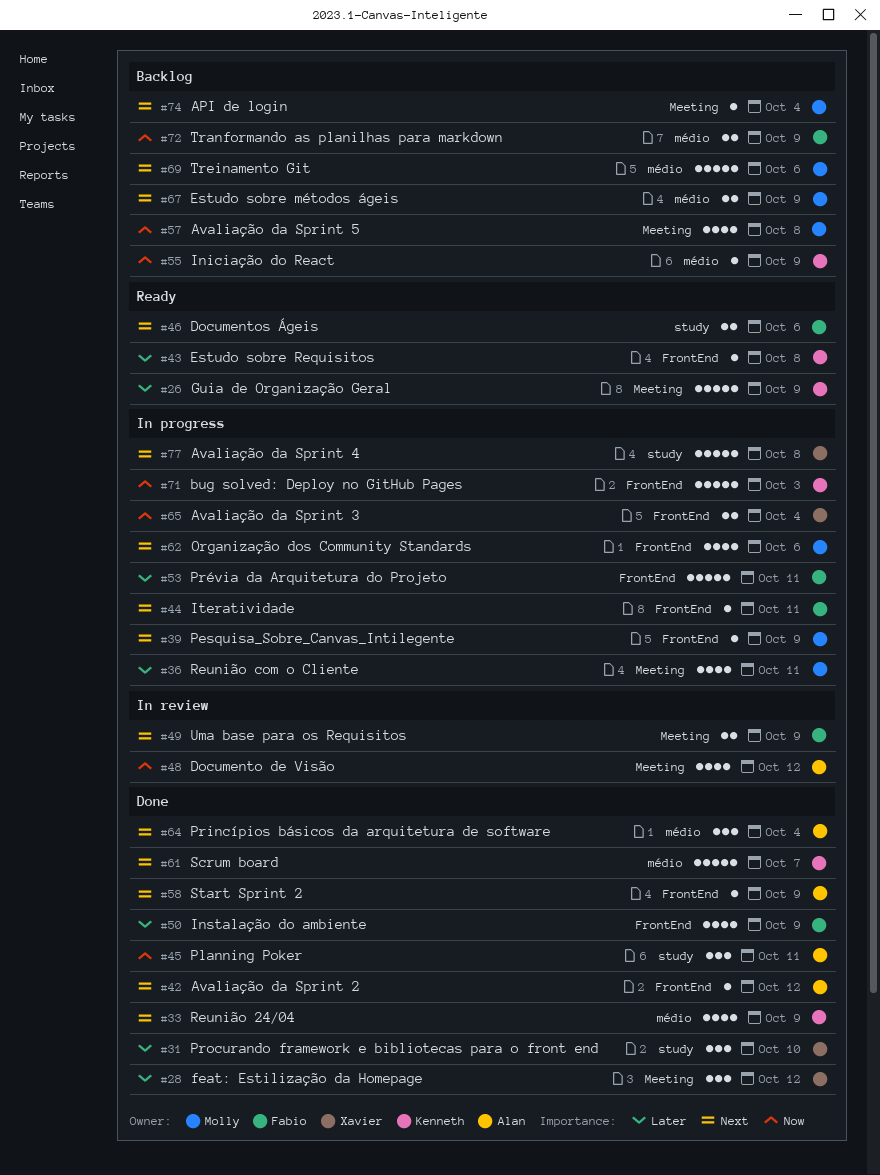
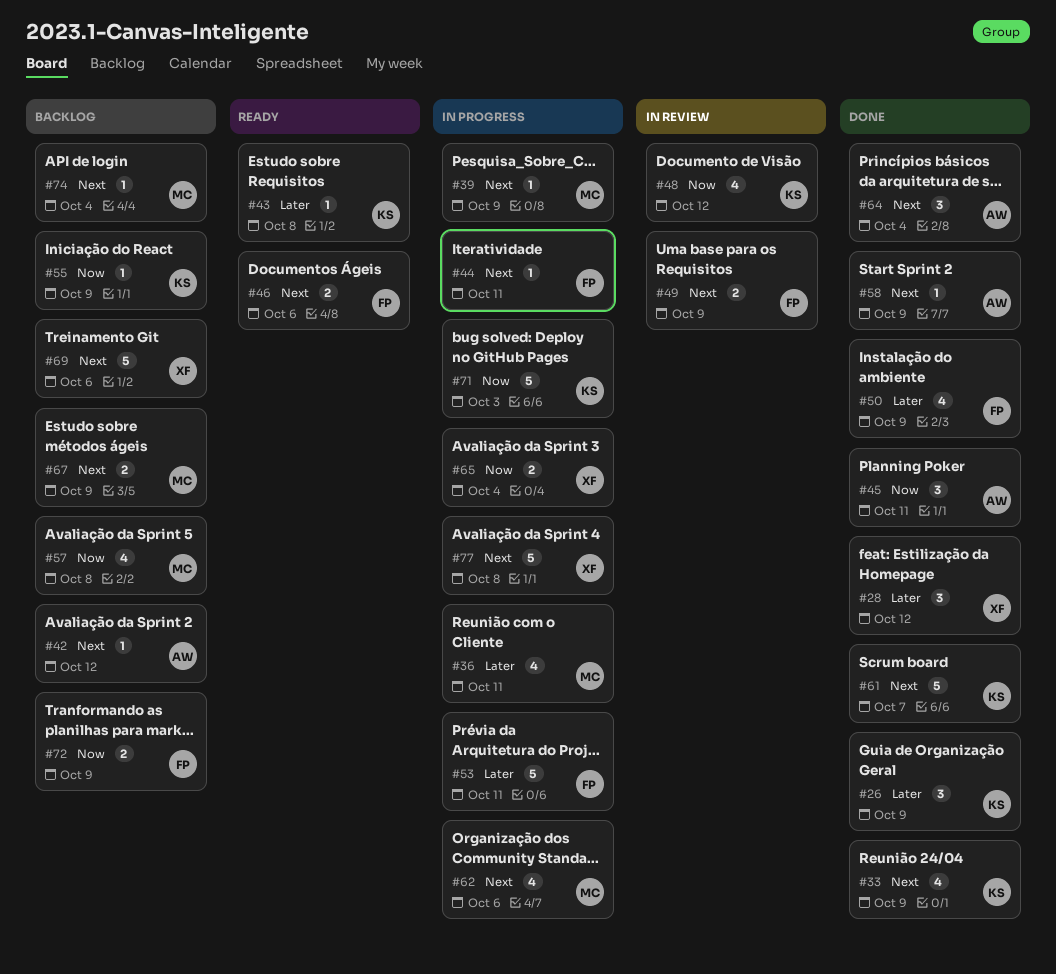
#26, status: Ready -> Done
#26, estimate: 5 -> 3
#31: present -> none
#42, status: Done -> Backlog
#48, owner: Alan -> Kenneth
#69, owner: Molly -> Xavier

